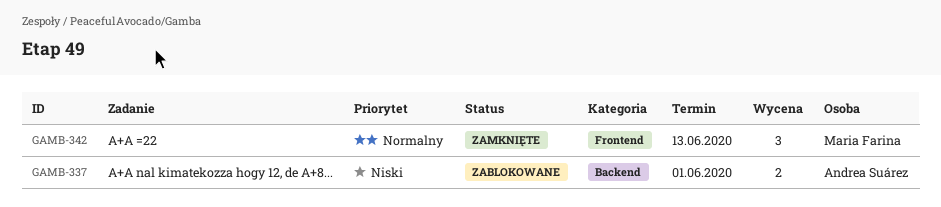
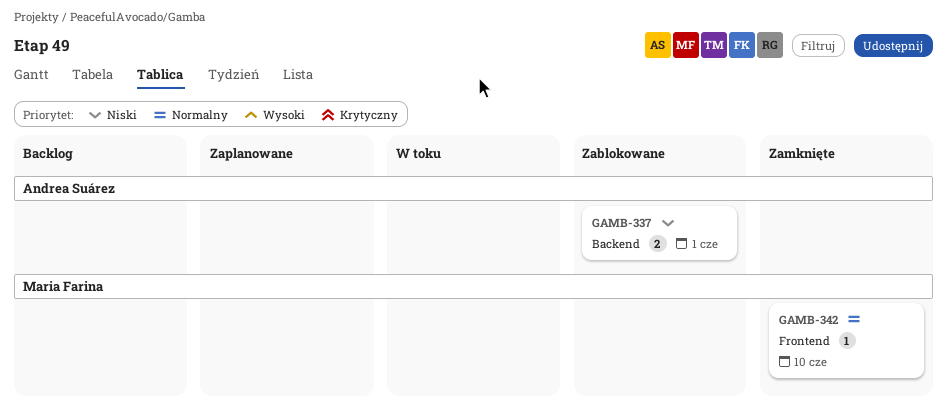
GAMB-342, estimate: 3 -> 1
GAMB-342, due: Jun 13 -> Jun 10

